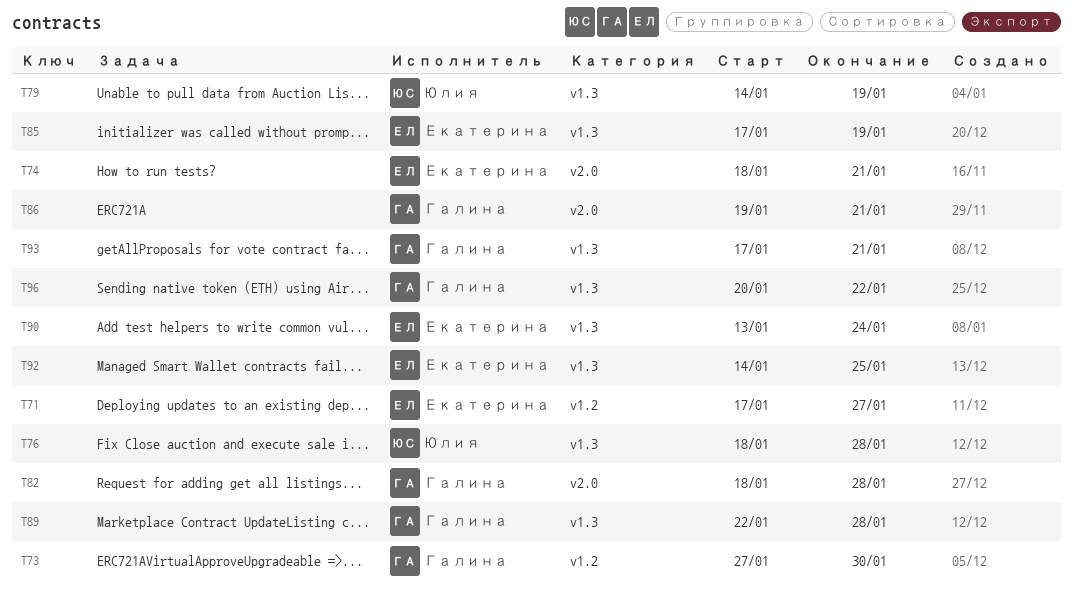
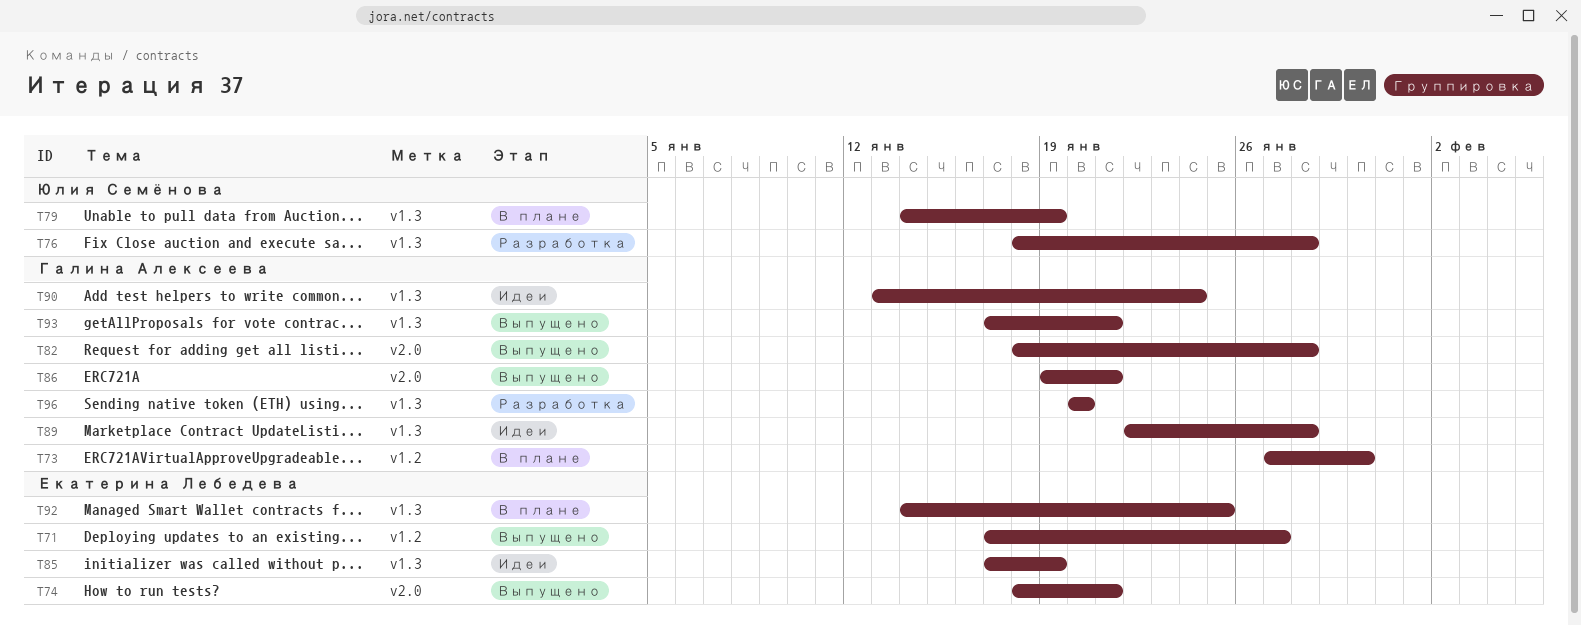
T90, owner: Екатерина Лебедева -> Галина Алексеева
T96, due: Jan 22 -> Jan 20

